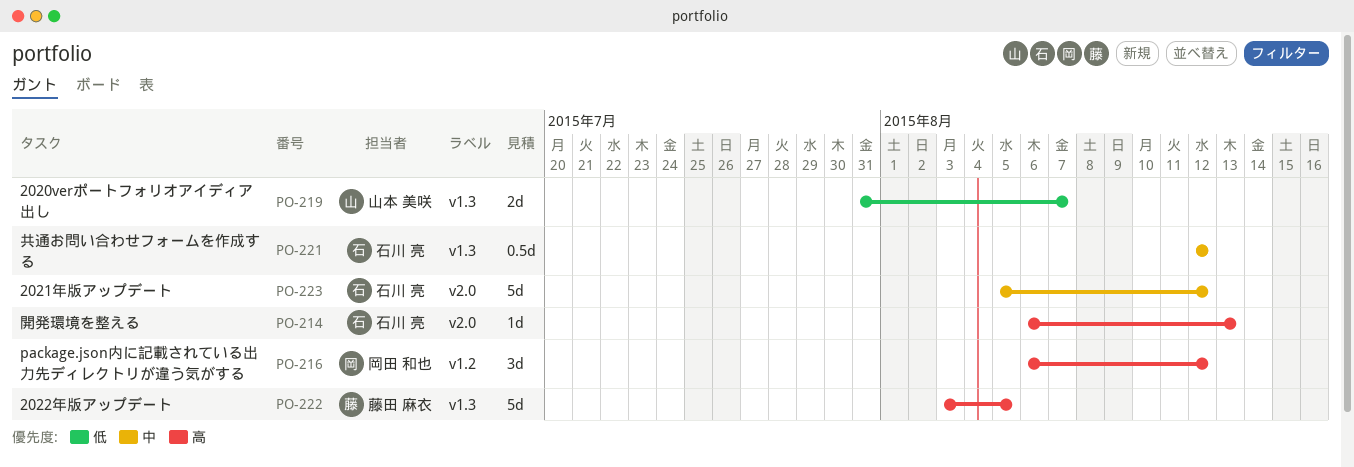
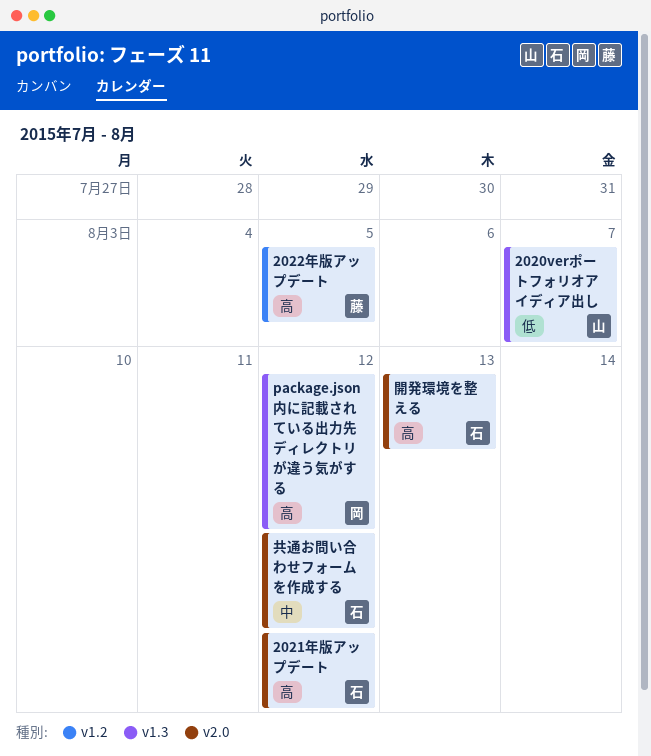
2021年版アップデート, priority: 中 -> 高
2022年版アップデート, label: v1.3 -> v1.2
package.json内に記載されている出力先ディレクトリが違う気がする, label: v1.2 -> v1.3
共通お問い合わせフォームを作成する, label: v1.3 -> v2.0

